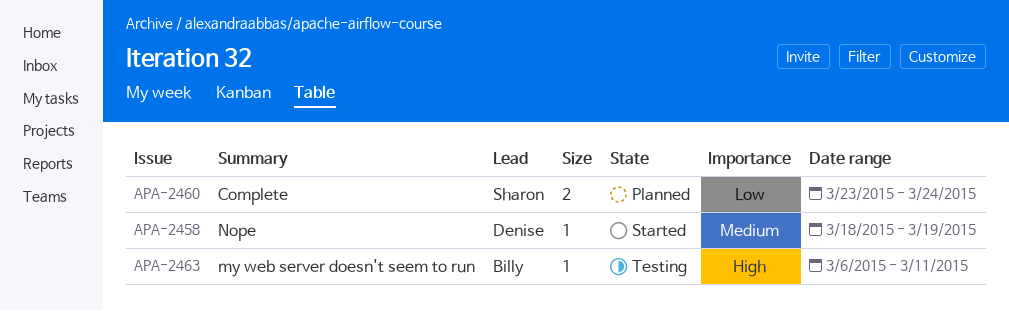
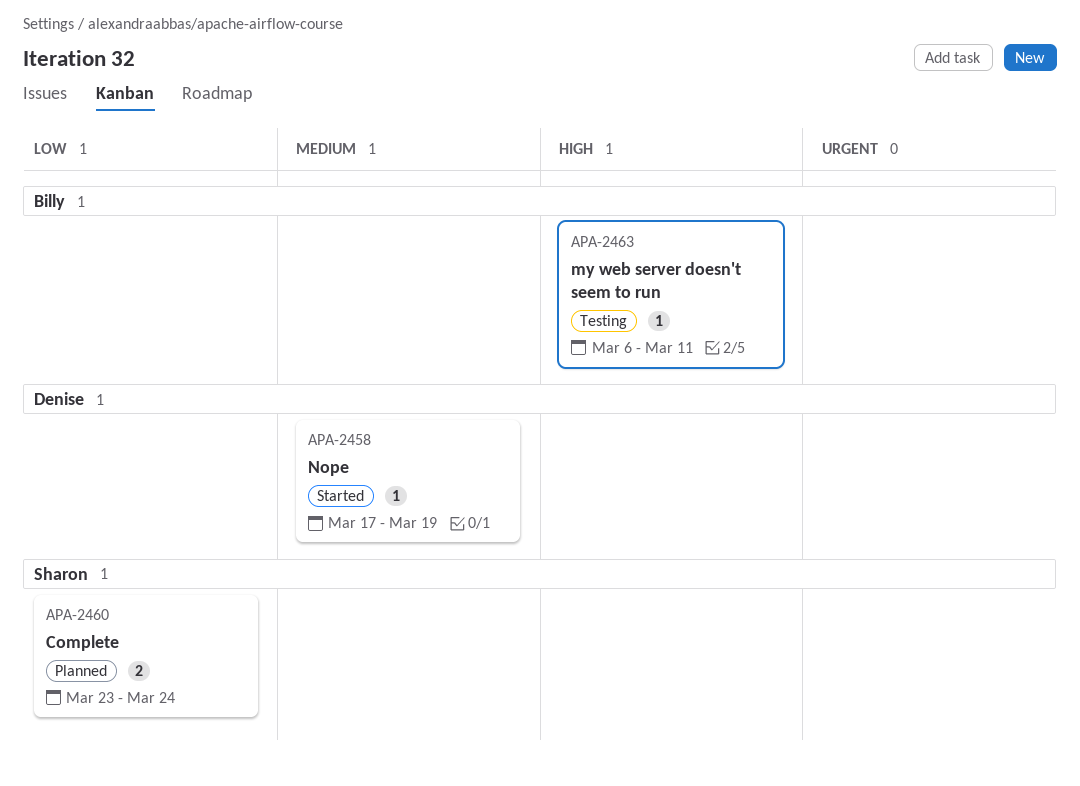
APA-2458, start: Mar 18 -> Mar 17

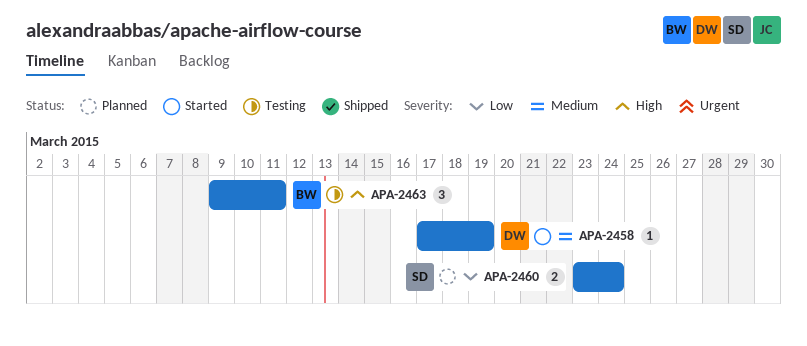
APA-2463, estimate: 1 -> 3
APA-2463, start: Mar 6 -> Mar 9

